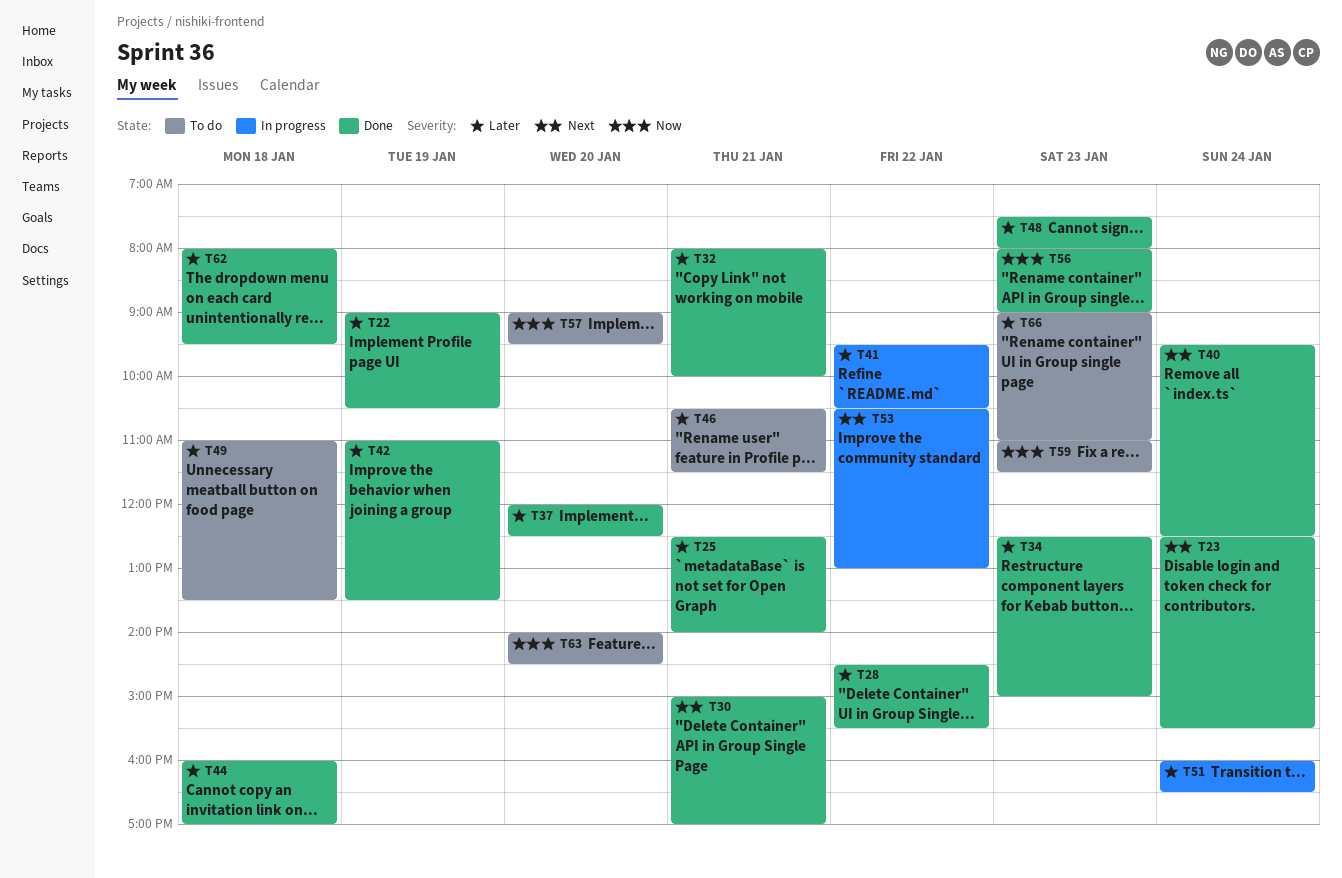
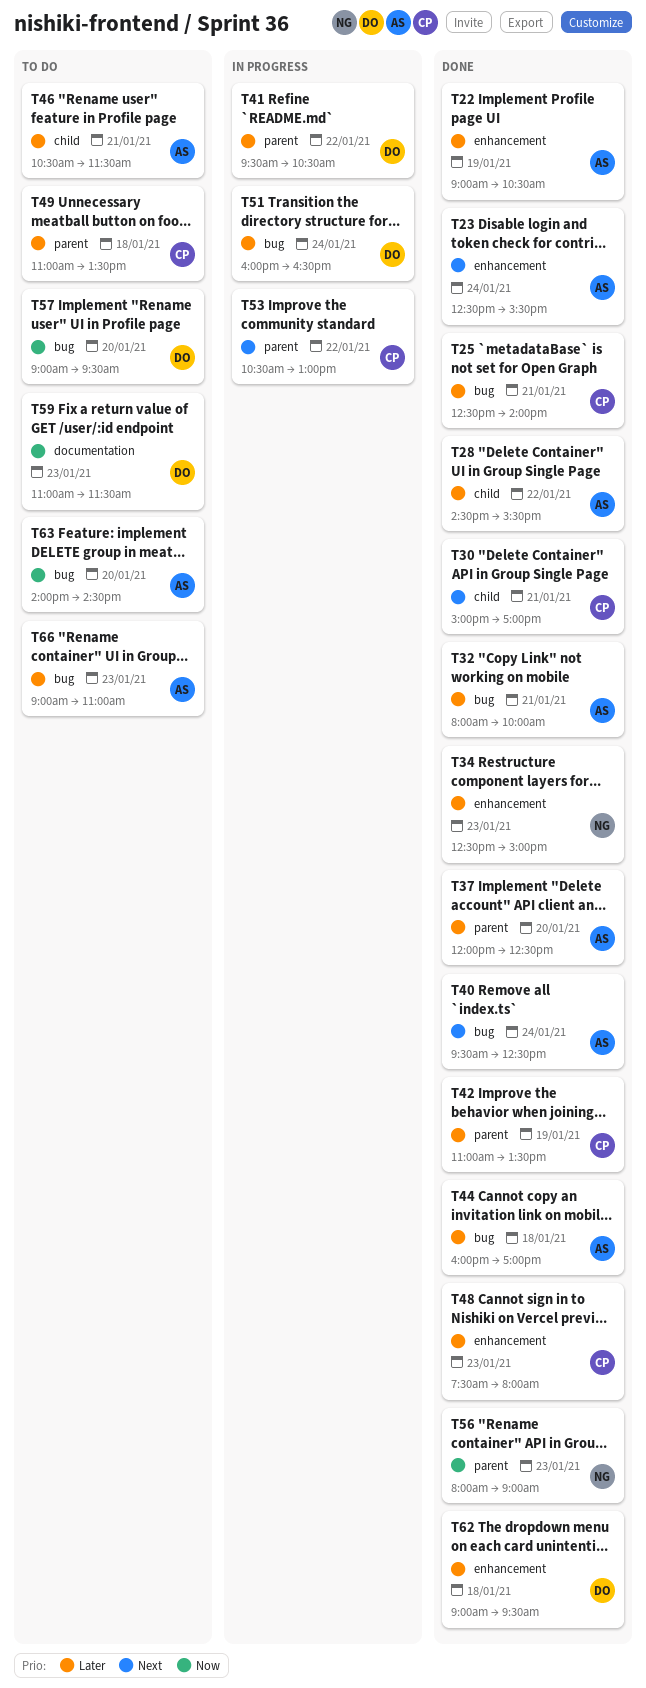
T62, begins: 08:00 -> 09:00

